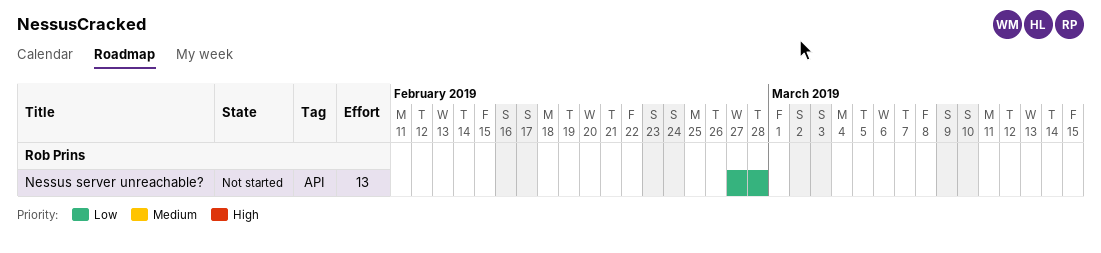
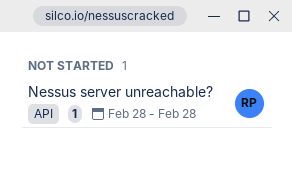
Nessus server unreachable?, estimate: 13 -> 1
Nessus server unreachable?, start: Feb 27 -> Feb 28

